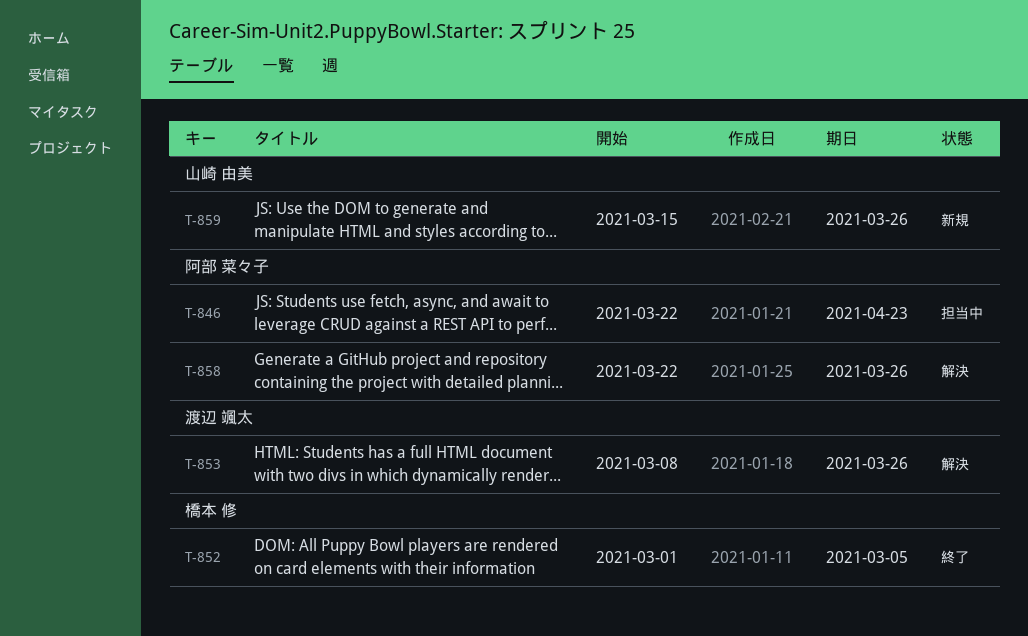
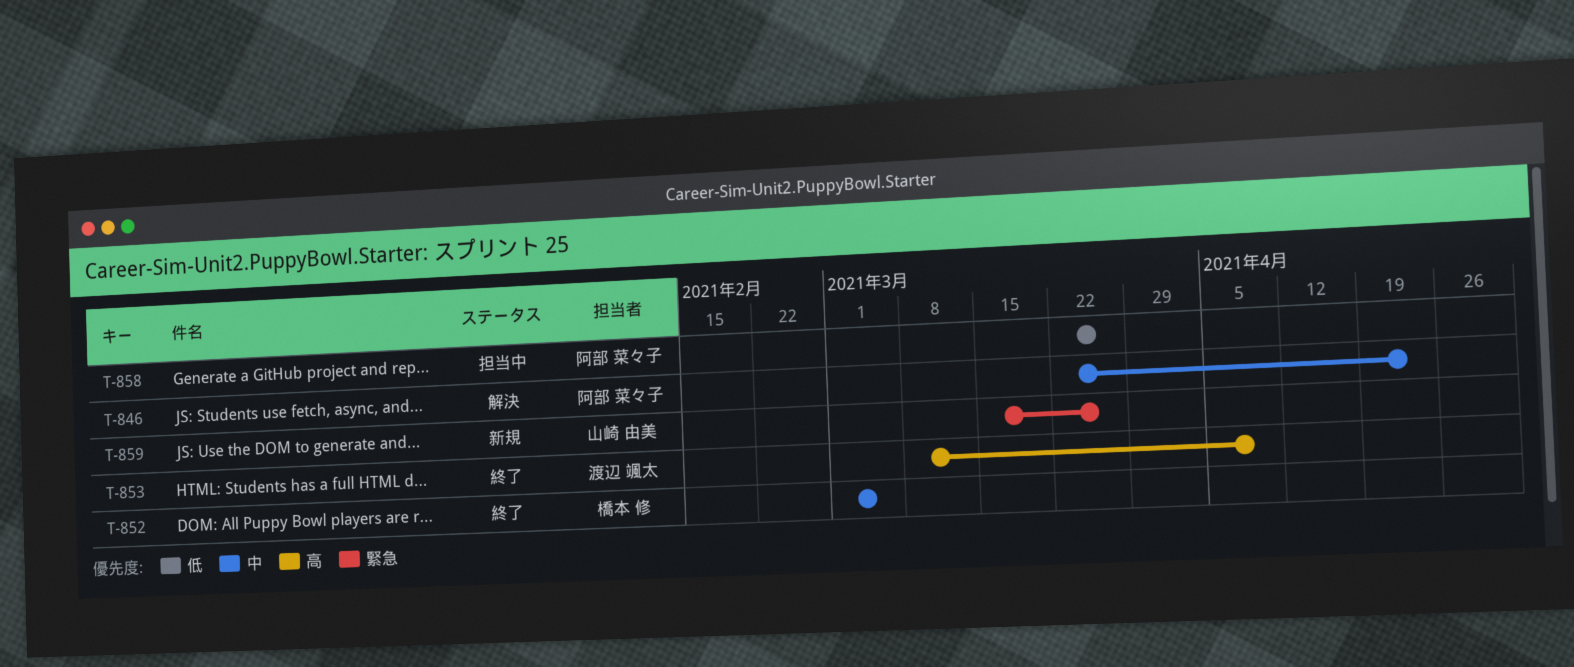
T-846, status: 担当中 -> 解決
T-853, status: 解決 -> 終了
T-853, due: Mar 26 -> Apr 9
T-858, status: 解決 -> 担当中

